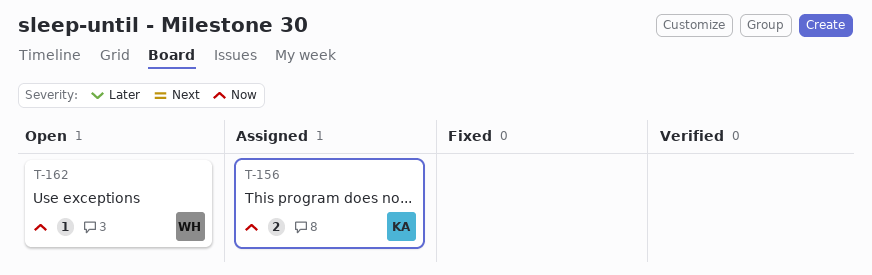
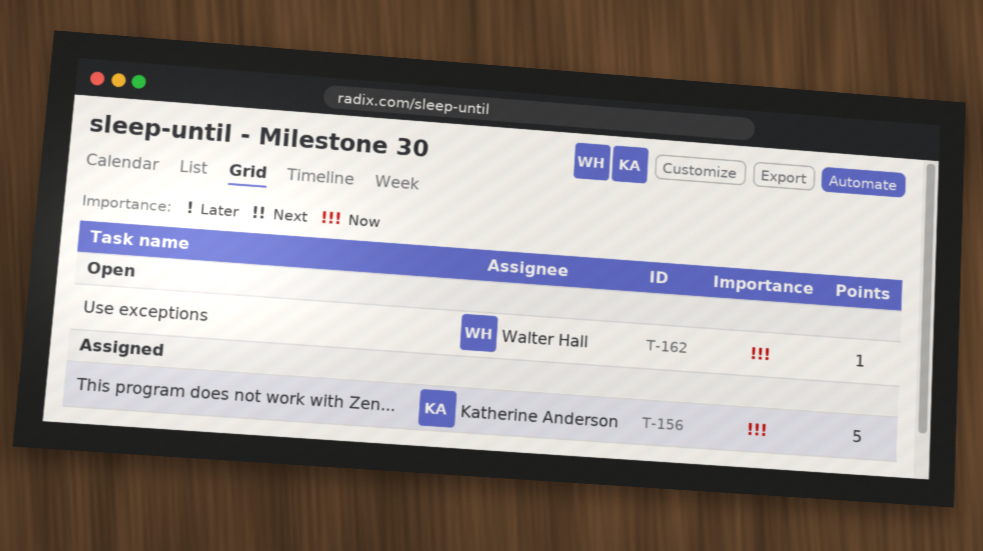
T-156, estimate: 2 -> 5

